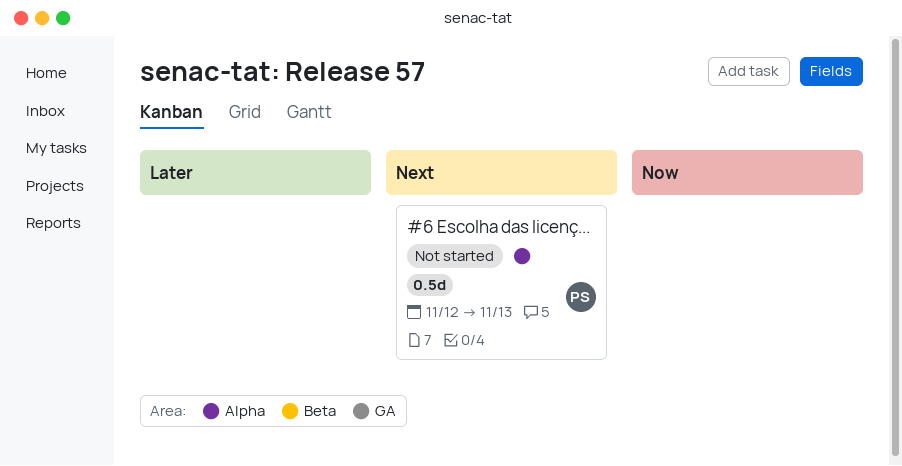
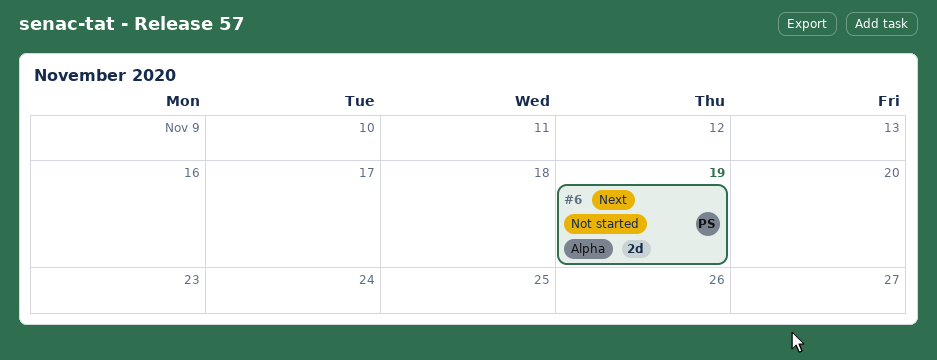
#6, estimate: 0.5d -> 2d
#6, due: Nov 13 -> Nov 19

